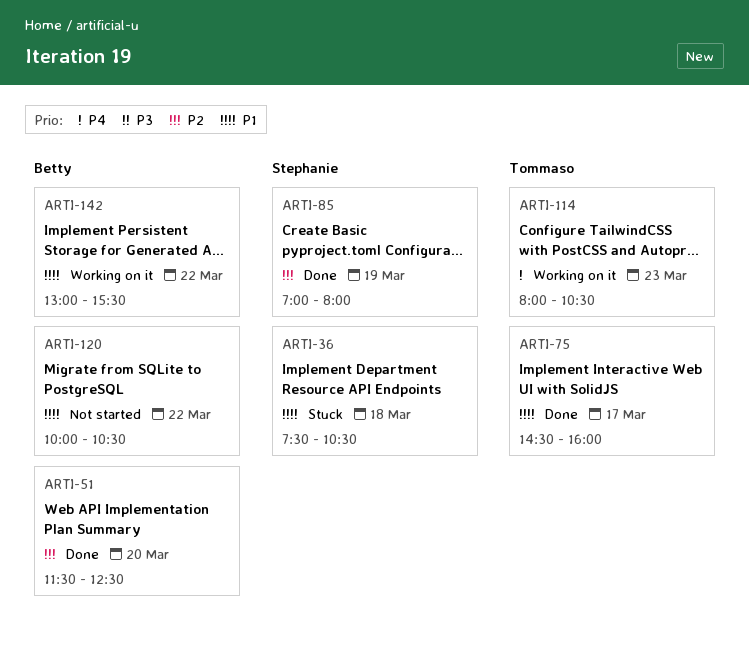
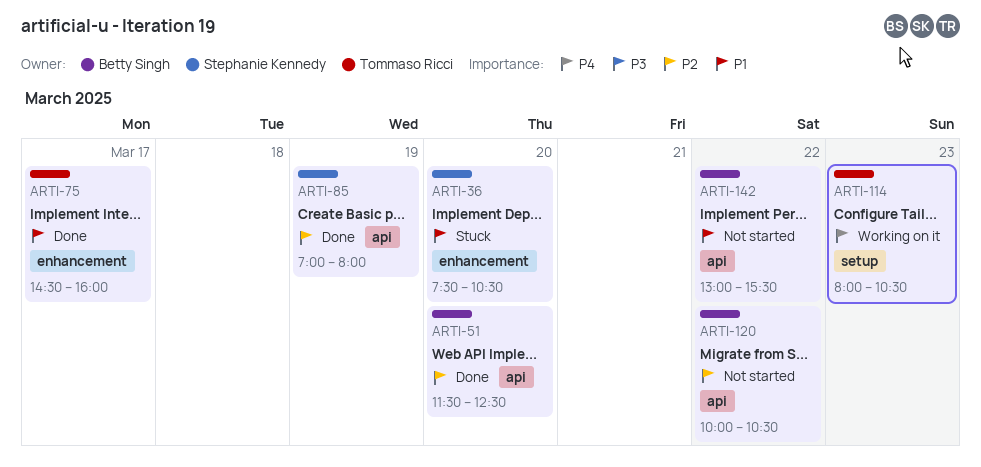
ARTI-36, day: Mar 18 -> Mar 20
ARTI-120, priority: P1 -> P2
ARTI-142, status: Working on it -> Not started

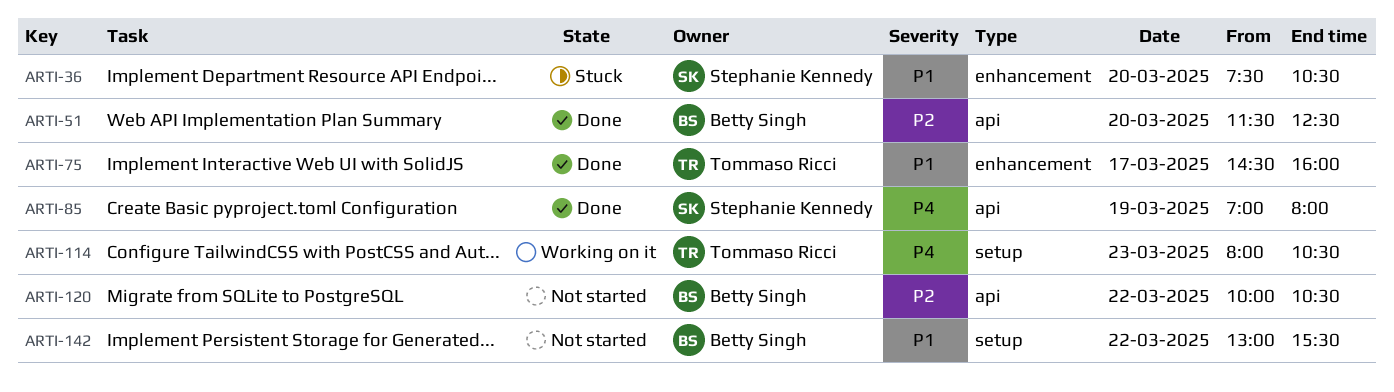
ARTI-85, priority: P2 -> P4
ARTI-142, label: api -> setup

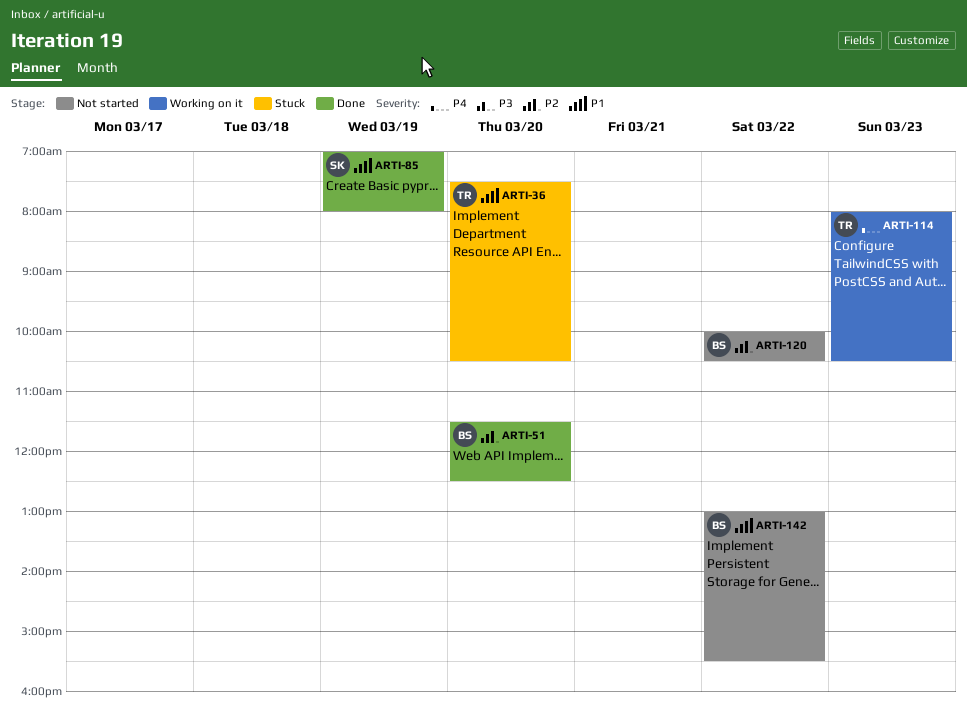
ARTI-36, owner: Stephanie Kennedy -> Tommaso Ricci
ARTI-75: present -> none
ARTI-85, priority: P4 -> P1

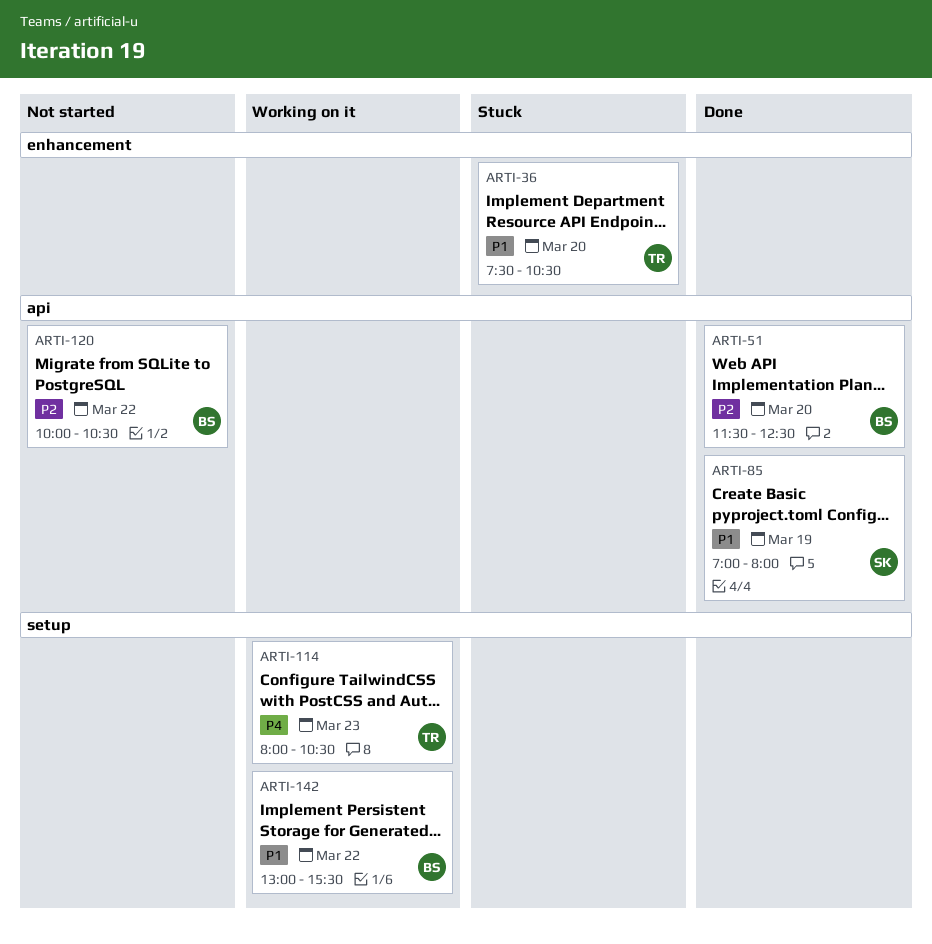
ARTI-142, status: Not started -> Working on it

